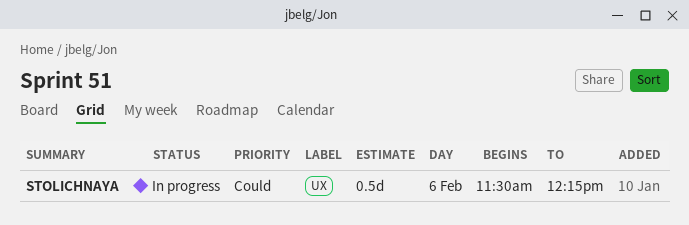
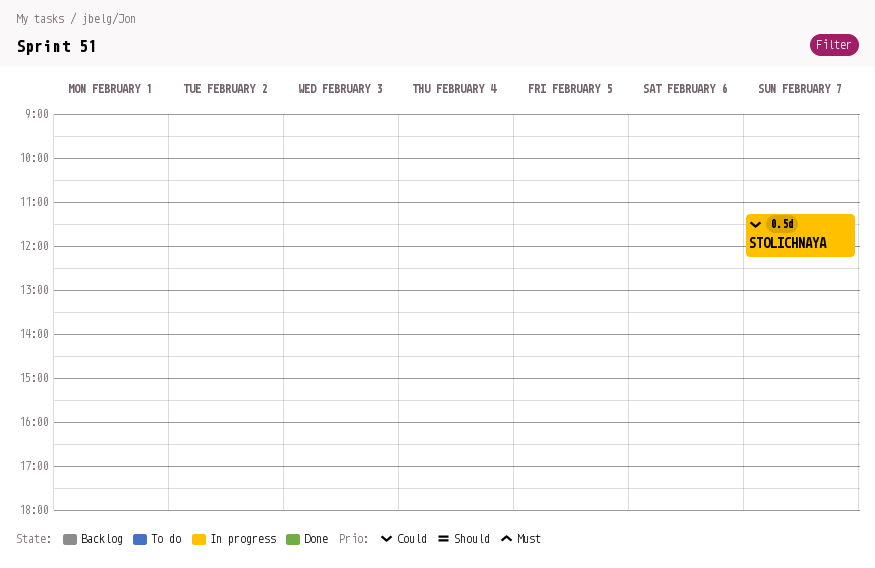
STOLICHNAYA, day: Feb 6 -> Feb 7
STOLICHNAYA, begins: 11:30 -> 11:15

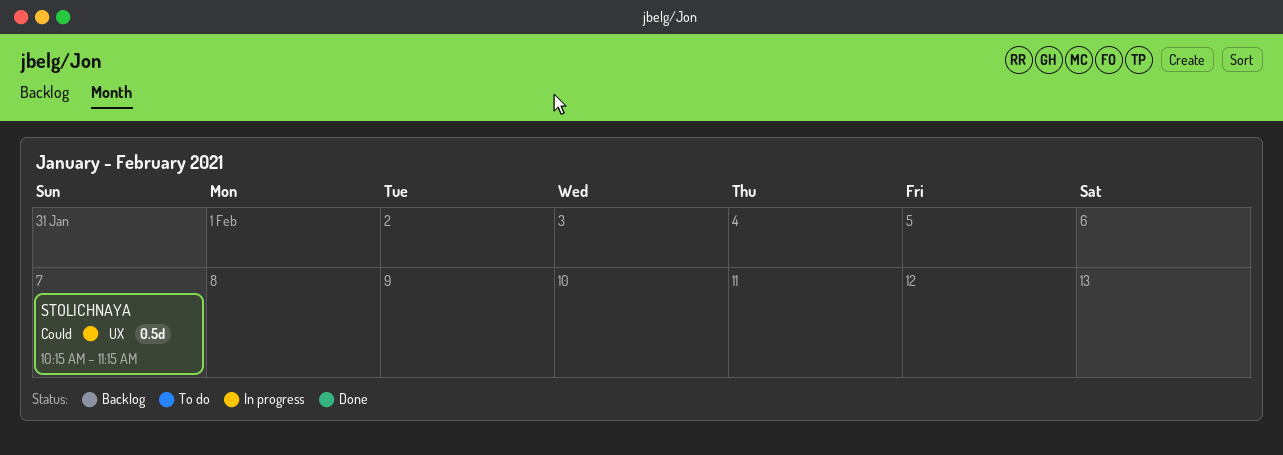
STOLICHNAYA, begins: 11:15 -> 10:15
STOLICHNAYA, ends: 12:15 -> 11:15

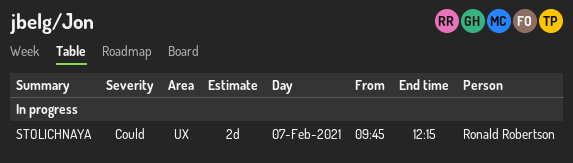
STOLICHNAYA, estimate: 0.5d -> 2d
STOLICHNAYA, begins: 10:15 -> 09:45
STOLICHNAYA, ends: 11:15 -> 12:15

